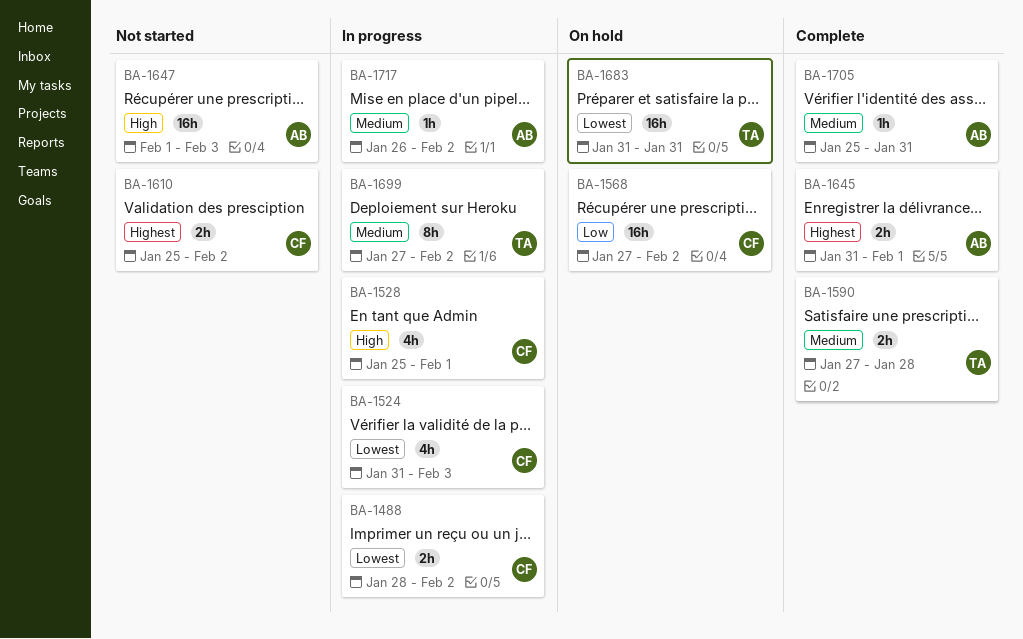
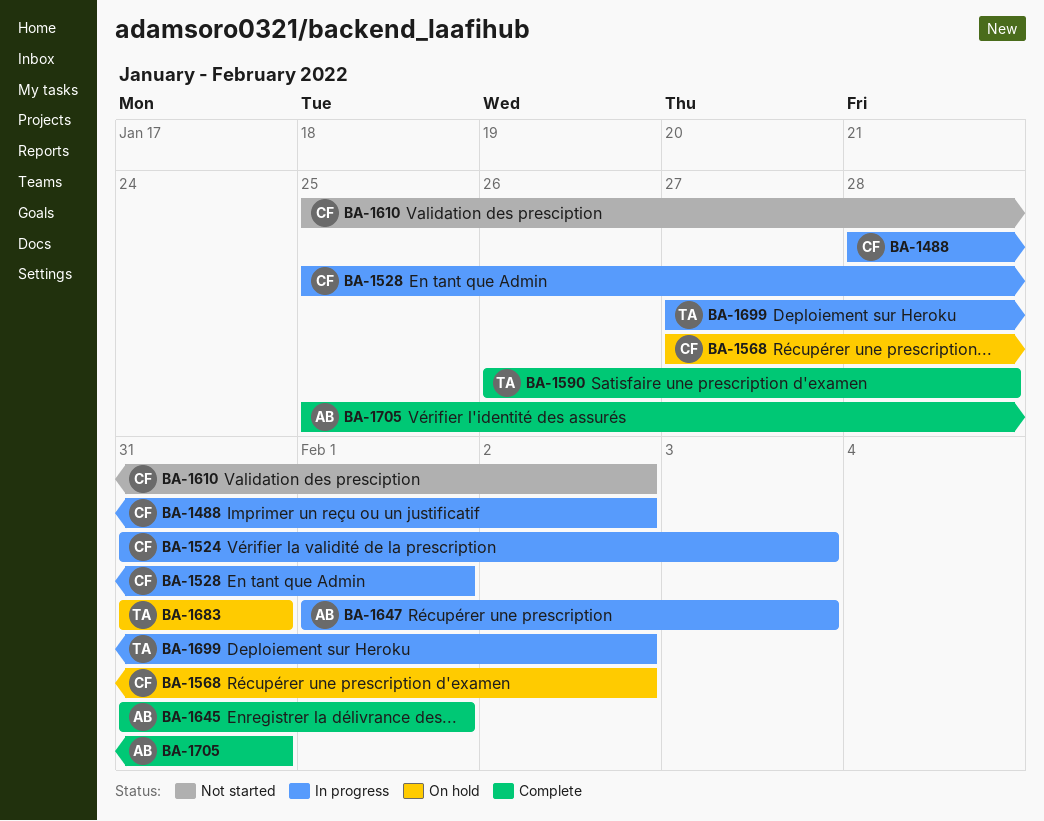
BA-1590, start: Jan 27 -> Jan 26
BA-1647, status: Not started -> In progress
BA-1717: present -> none

